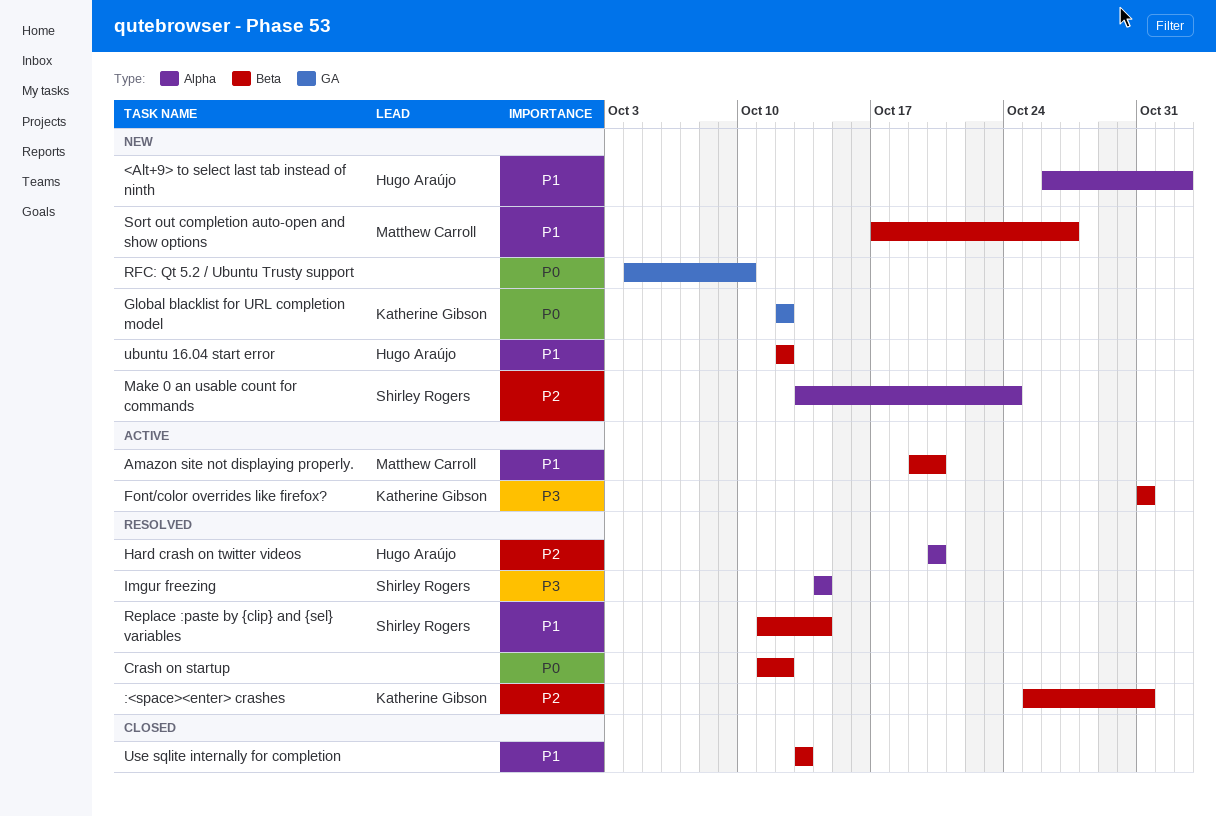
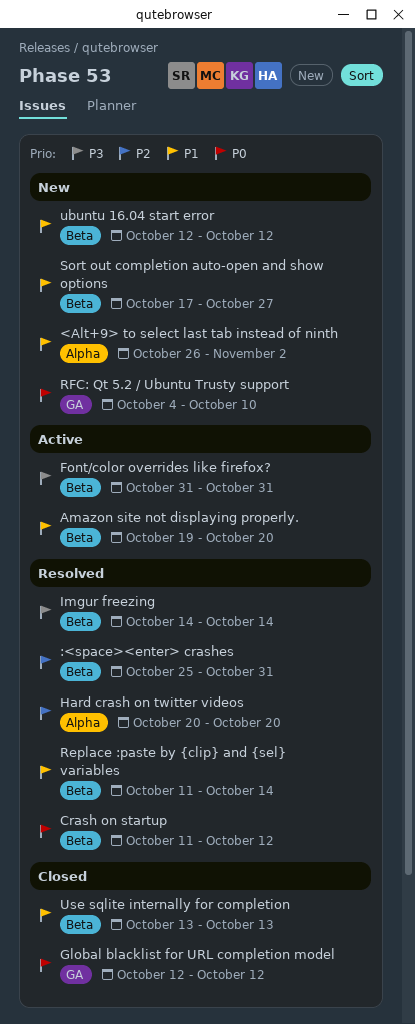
Global blacklist for URL completion model, status: New -> Closed
Imgur freezing, label: Alpha -> Beta
Make 0 an usable count for commands: present -> none

